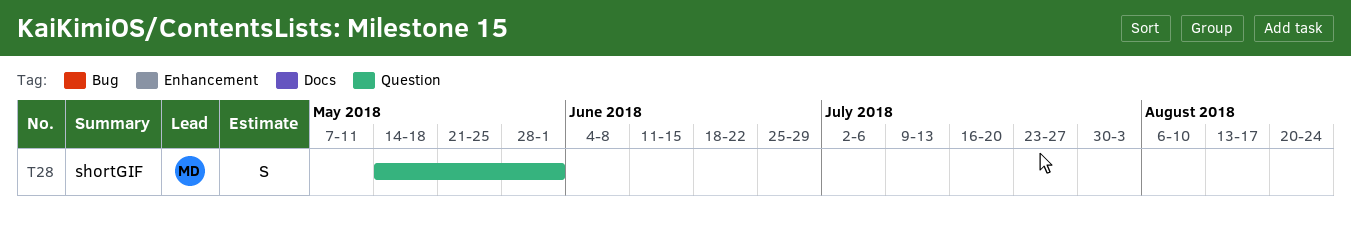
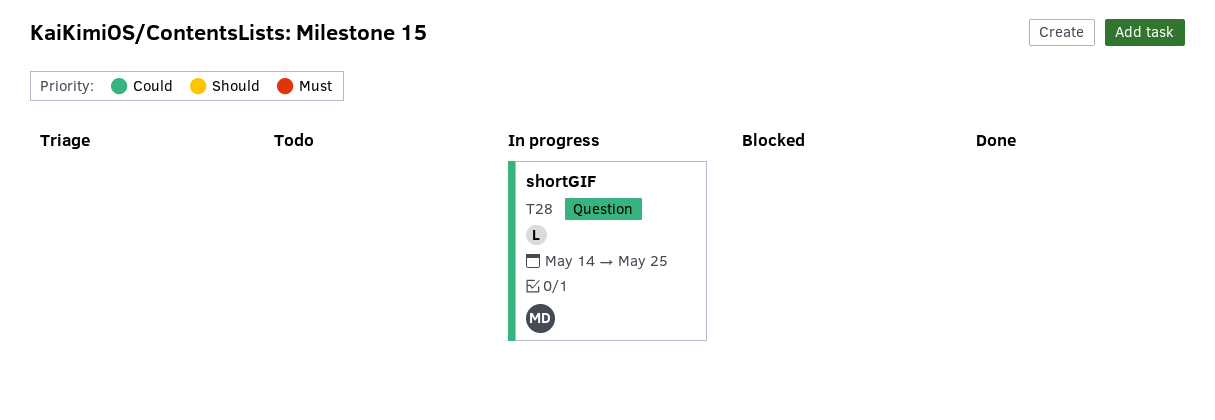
T28, estimate: S -> L
T28, due: Jun 1 -> May 25

